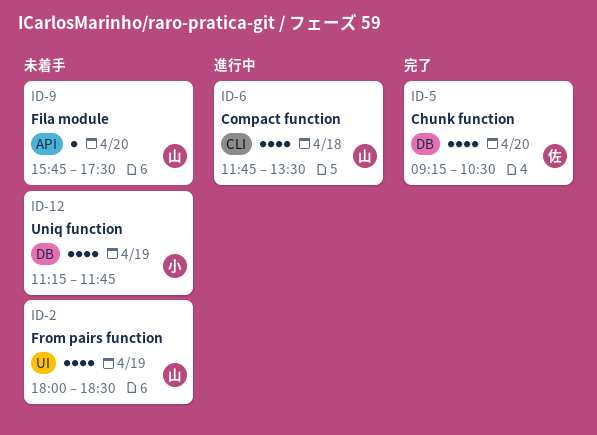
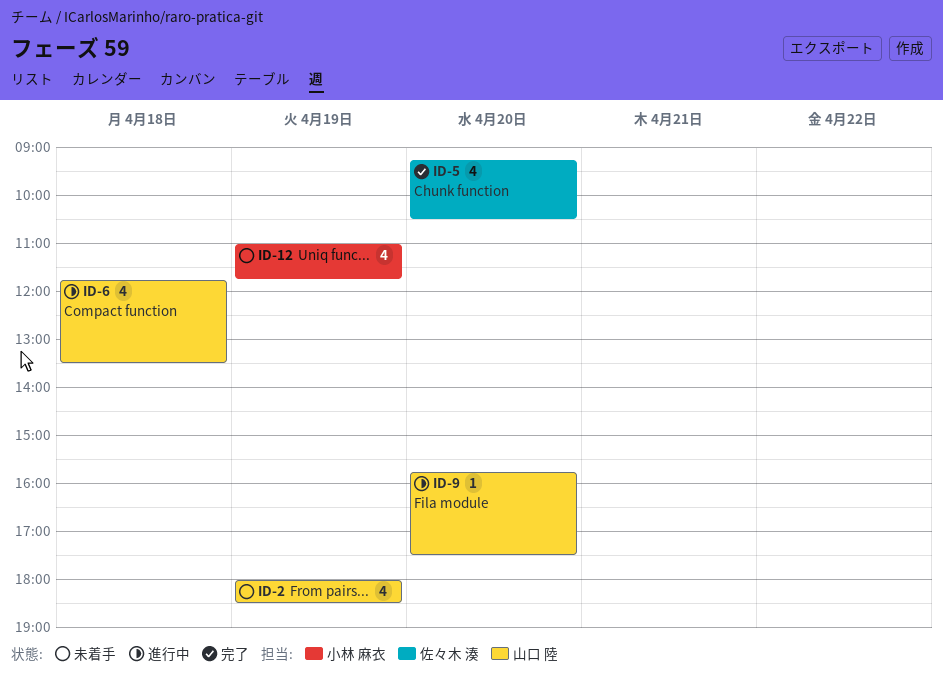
ID-9, status: 未着手 -> 進行中
ID-12, begins: 11:15 -> 11:00

